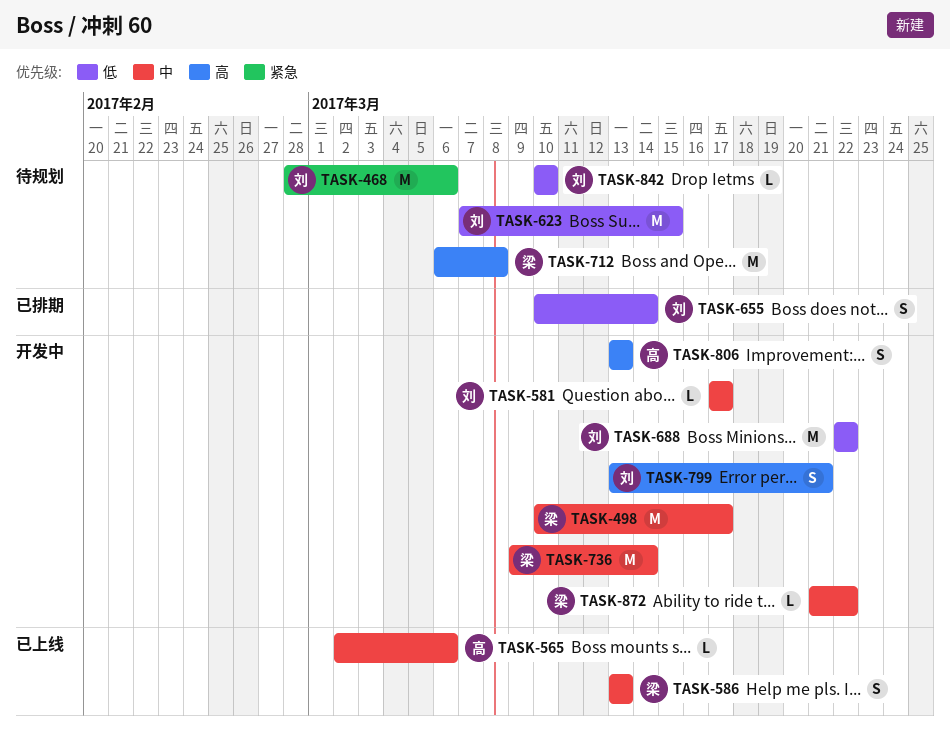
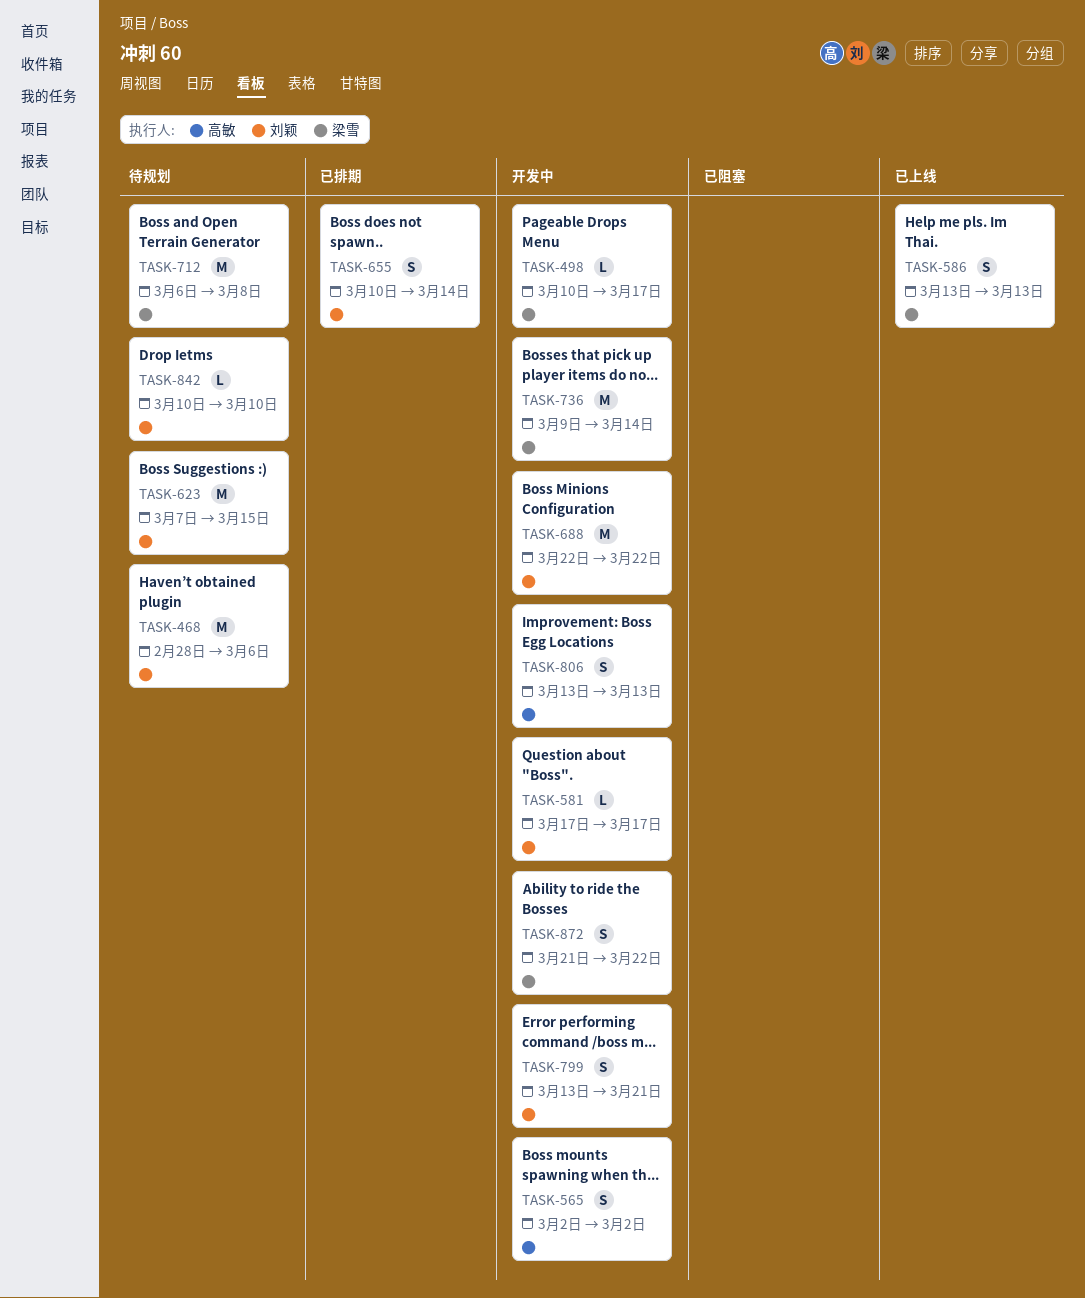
TASK-498, estimate: M -> L
TASK-565, status: 已上线 -> 开发中
TASK-565, estimate: L -> S
TASK-565, due: Mar 6 -> Mar 2
TASK-872, estimate: L -> S

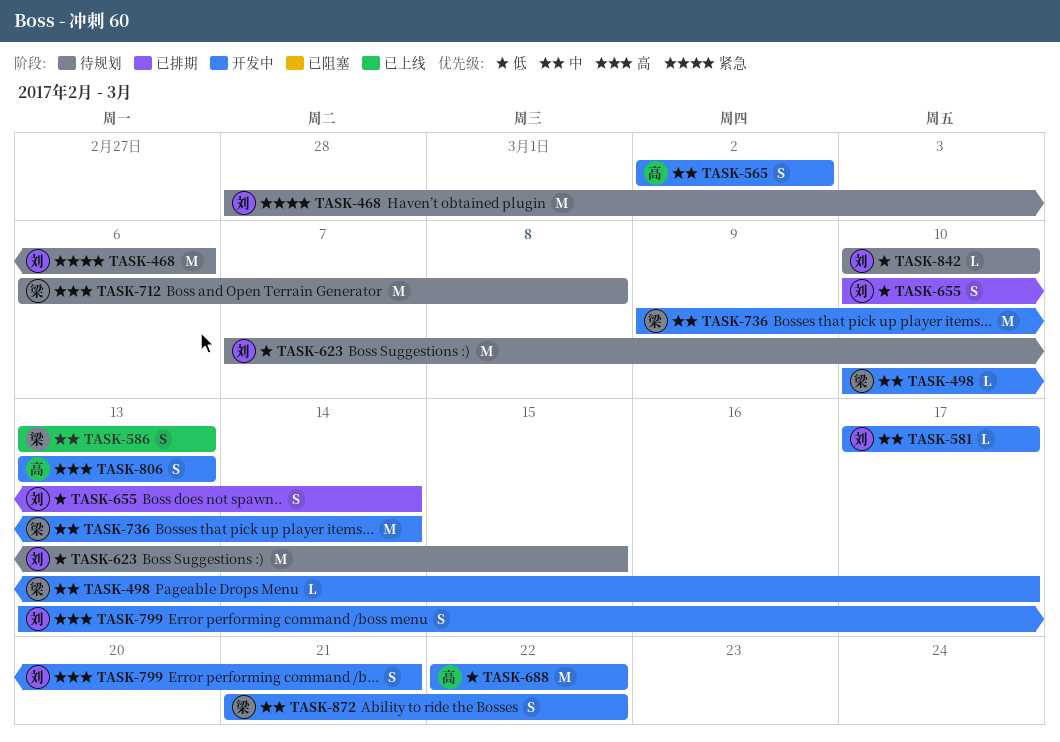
TASK-688, owner: 刘颖 -> 高敏

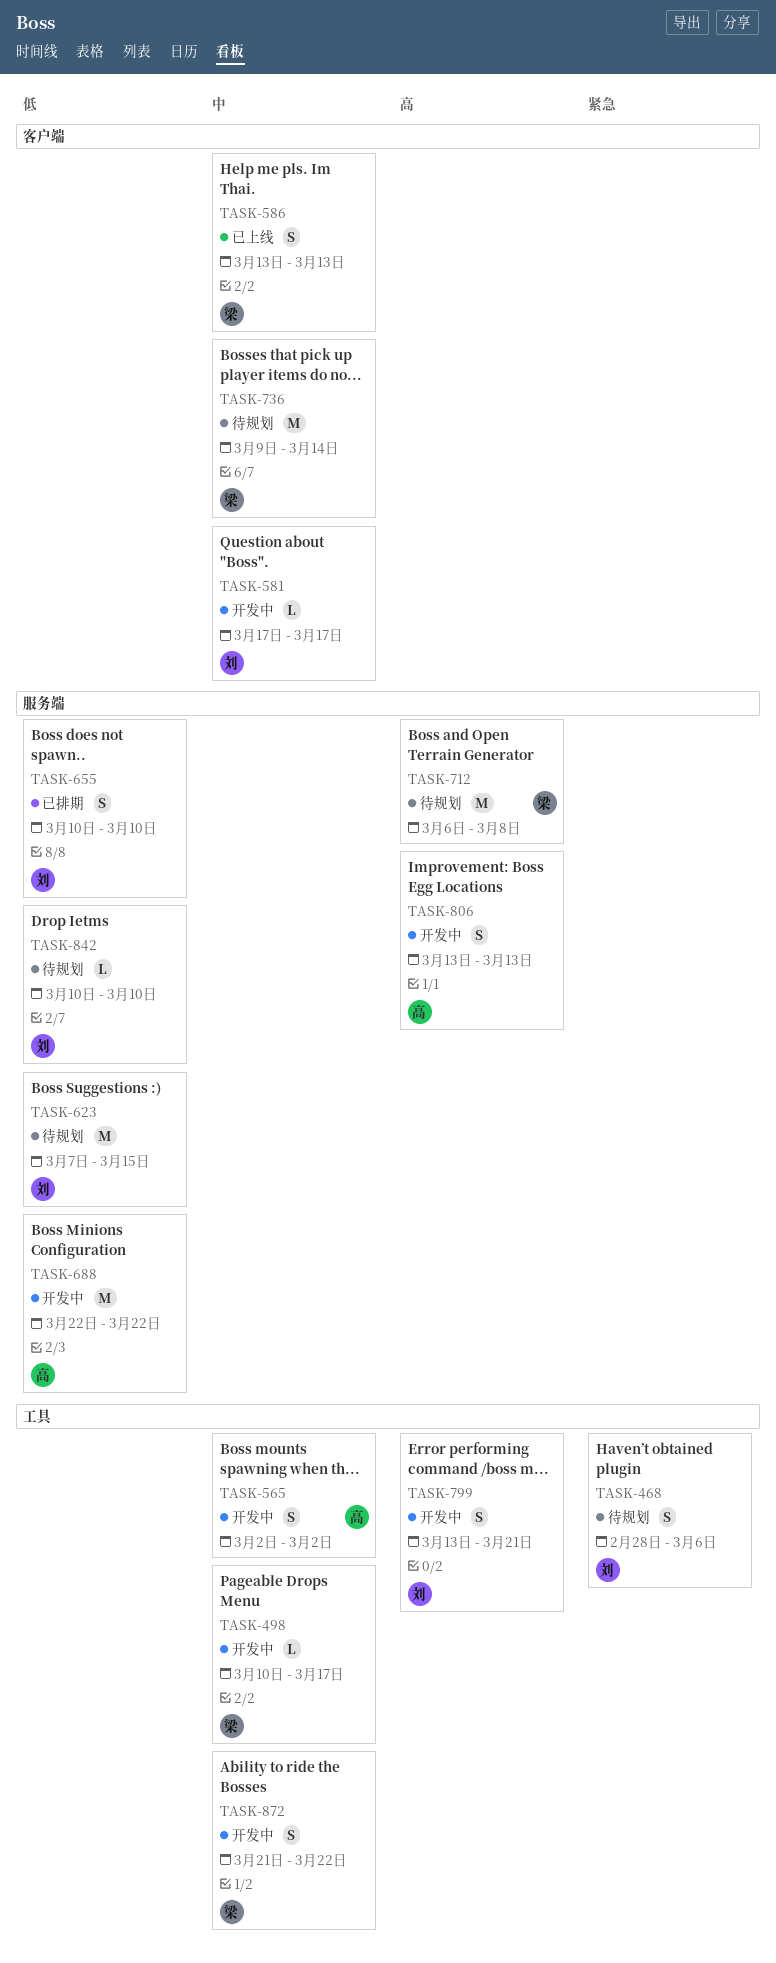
TASK-468, estimate: M -> S
TASK-655, due: Mar 14 -> Mar 10
TASK-736, status: 开发中 -> 待规划

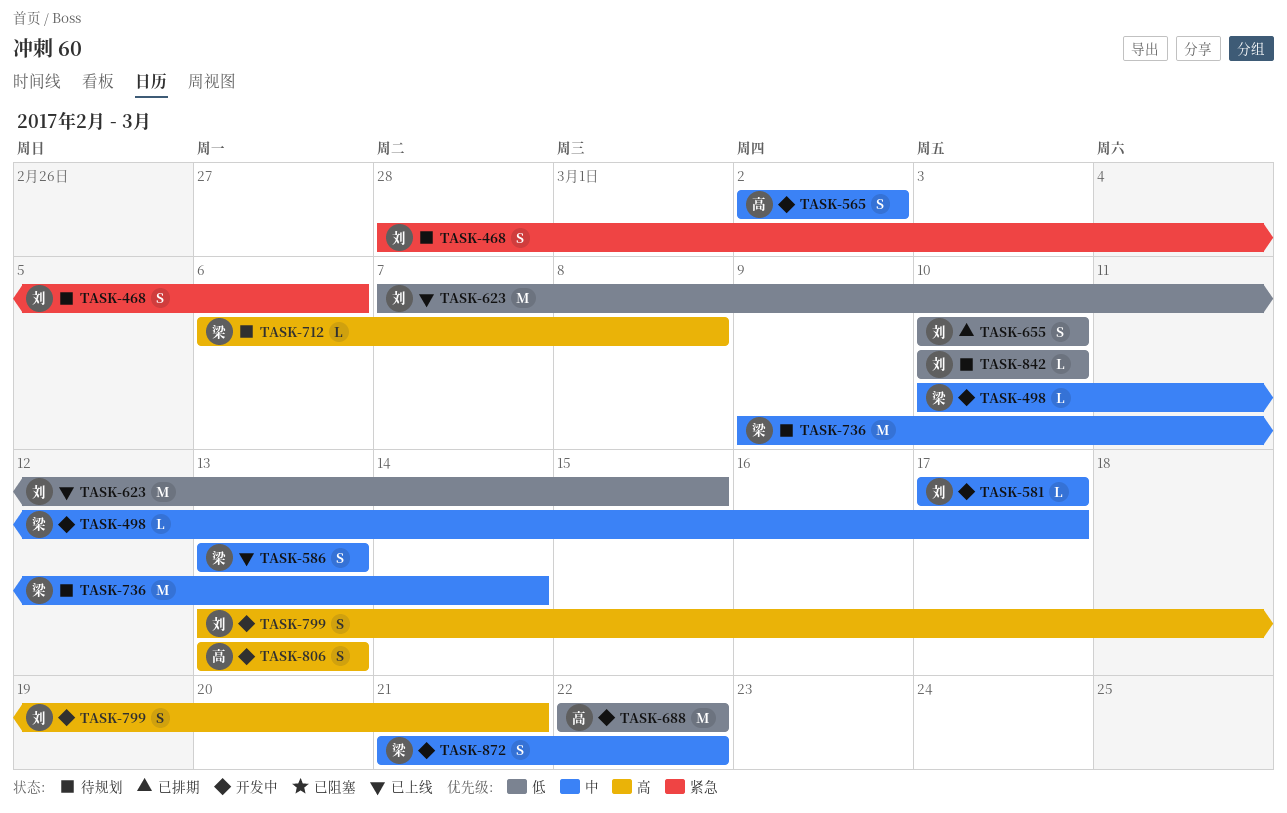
TASK-623, status: 待规划 -> 已上线
TASK-712, estimate: M -> L

